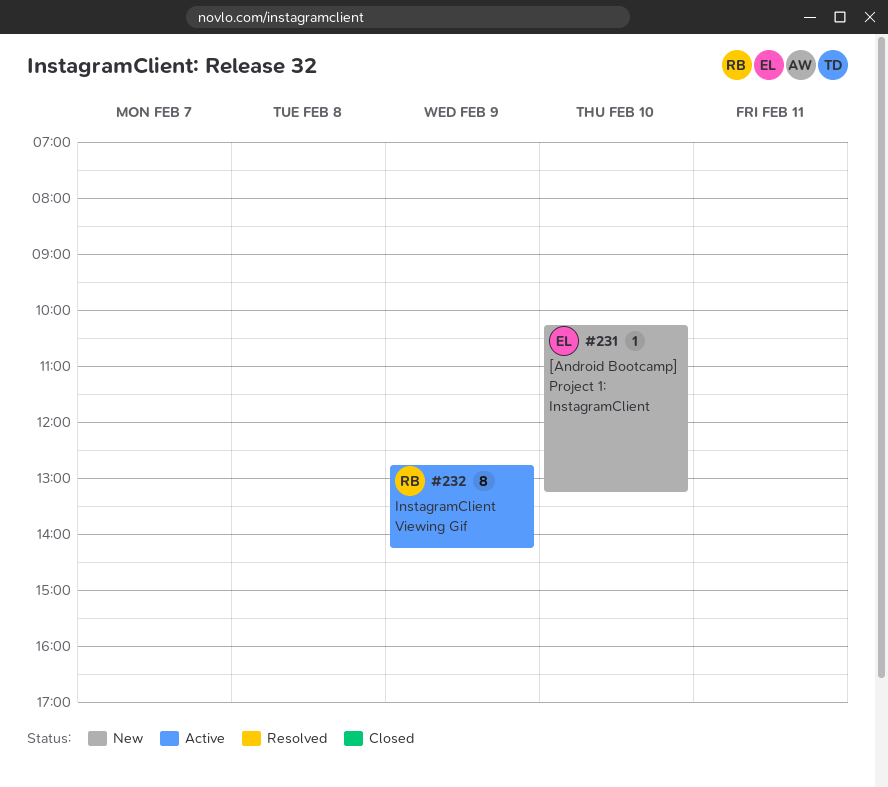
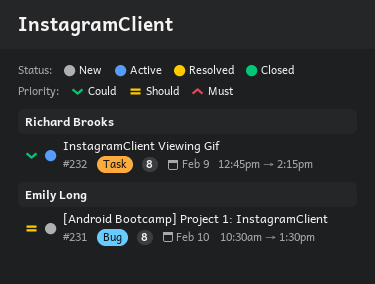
#231, estimate: 1 -> 8
#231, begins: 10:15 -> 10:30
#231, ends: 13:15 -> 13:30

